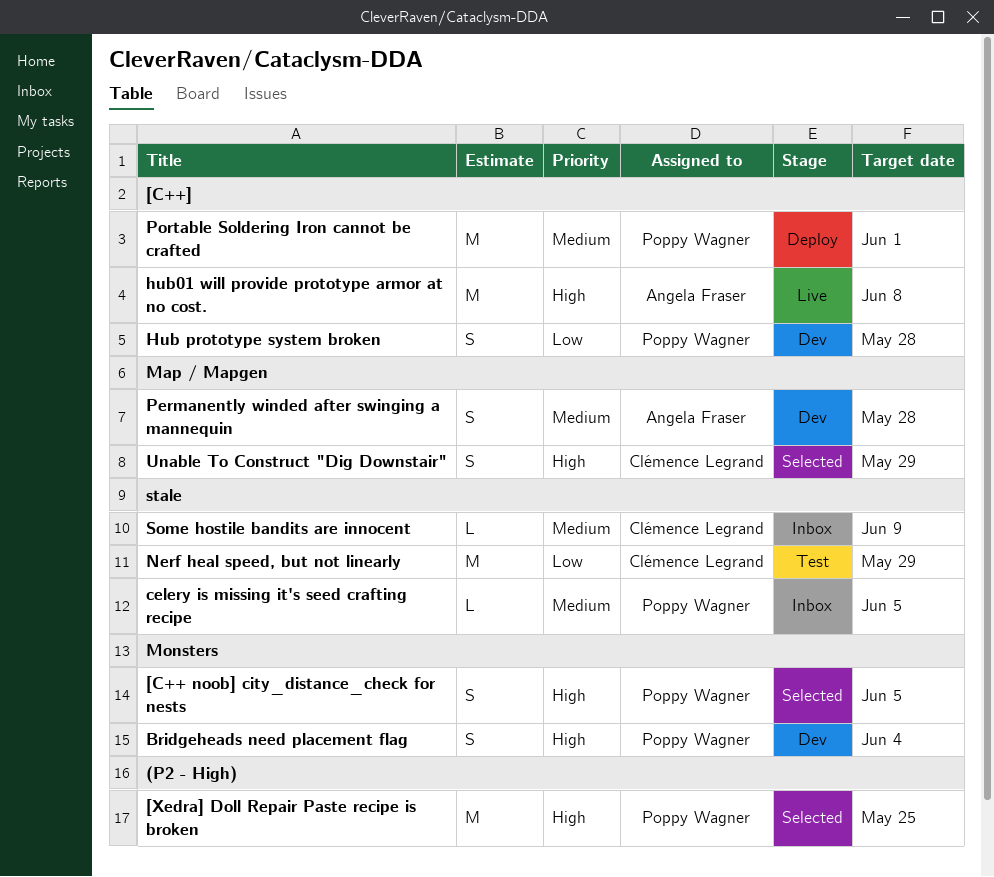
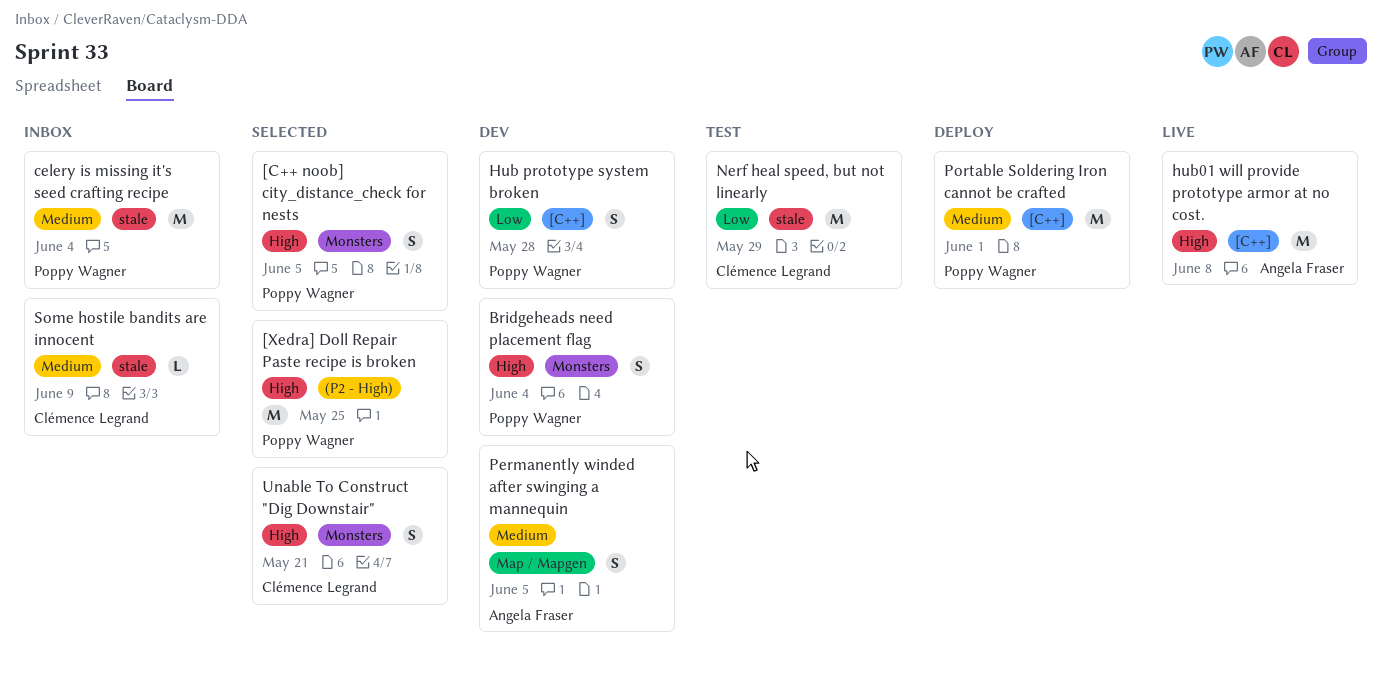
celery is missing it's seed crafting recipe, estimate: L -> M
celery is missing it's seed crafting recipe, due: Jun 5 -> Jun 4
Permanently winded after swinging a mannequin, due: May 28 -> Jun 5
Unable To Construct "Dig Downstair", label: Map / Mapgen -> Monsters
Unable To Construct "Dig Downstair", due: May 29 -> May 21

